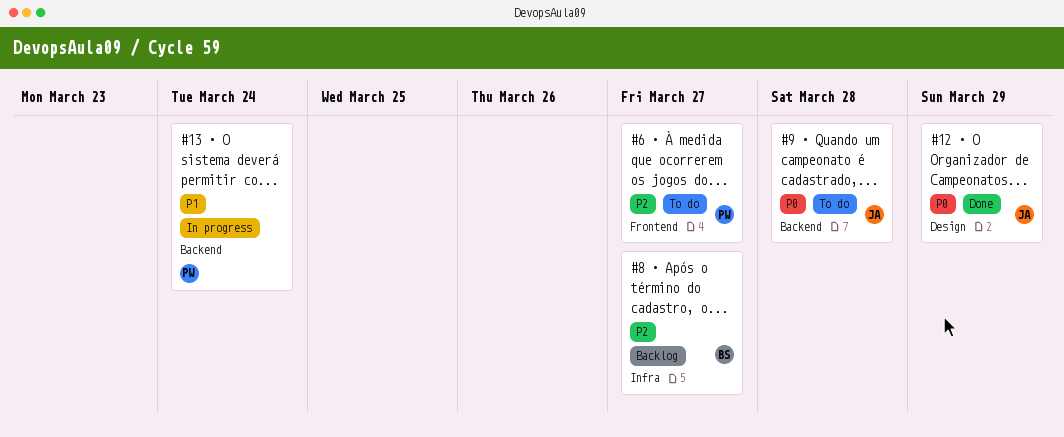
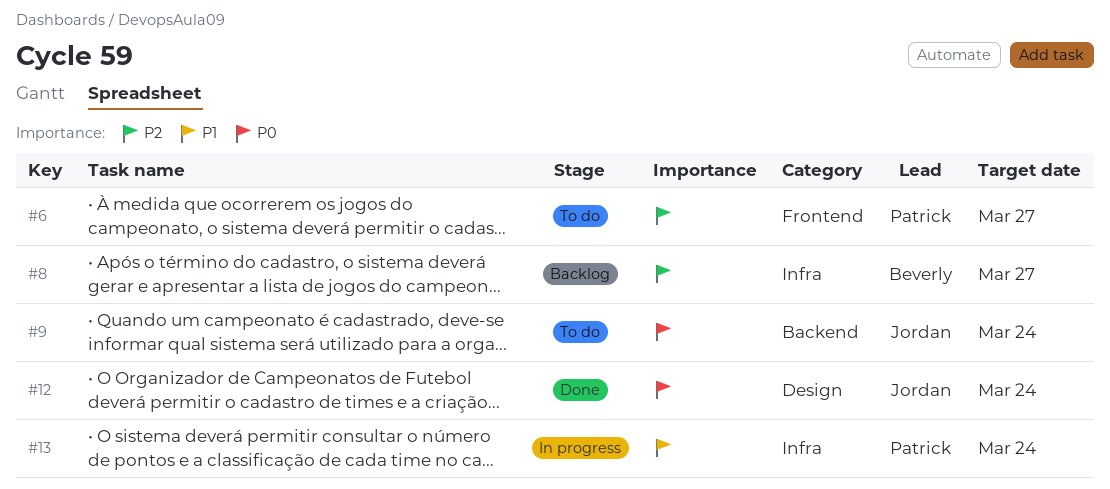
#9, due: Mar 28 -> Mar 24
#12, due: Mar 29 -> Mar 24
#13, label: Backend -> Infra

